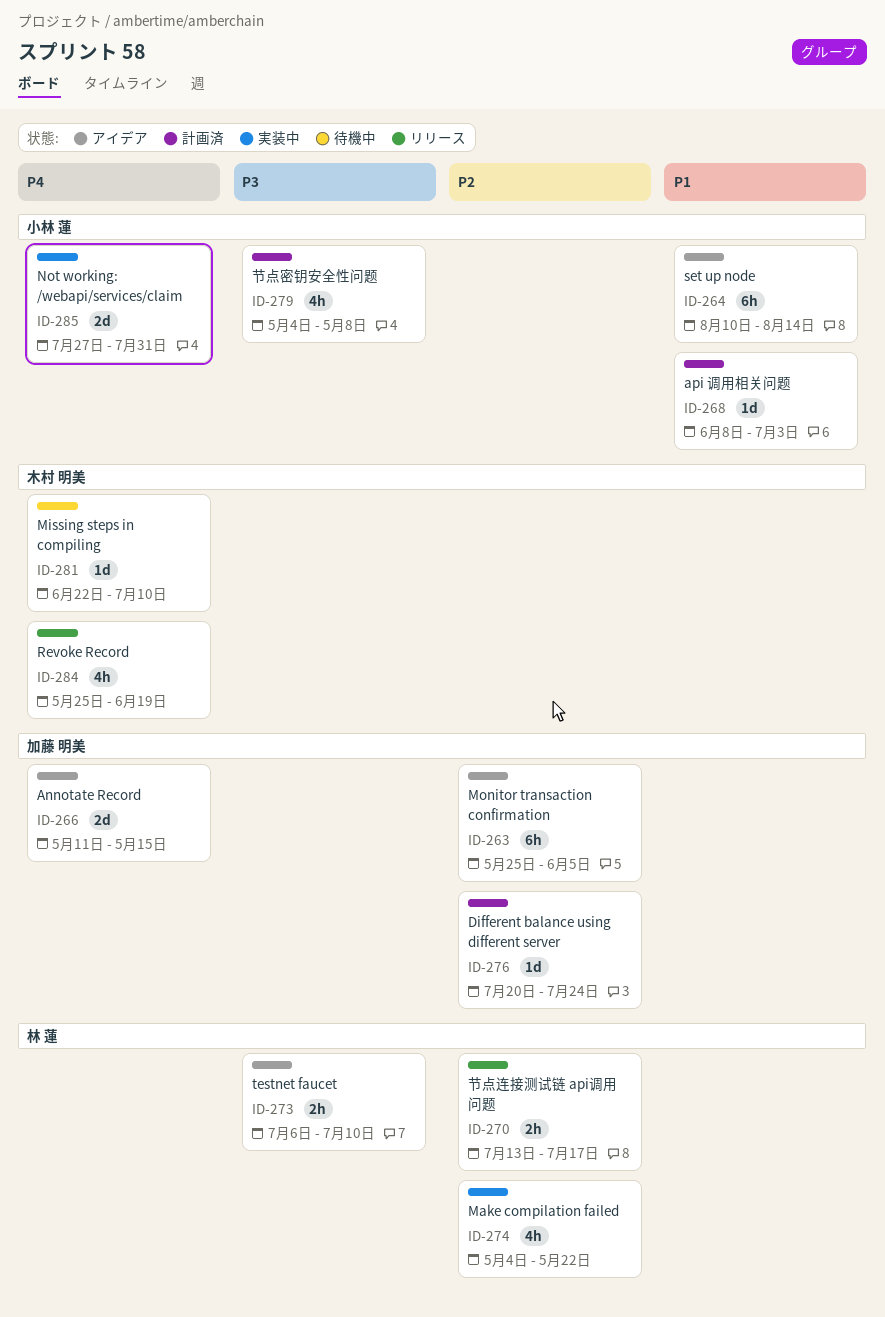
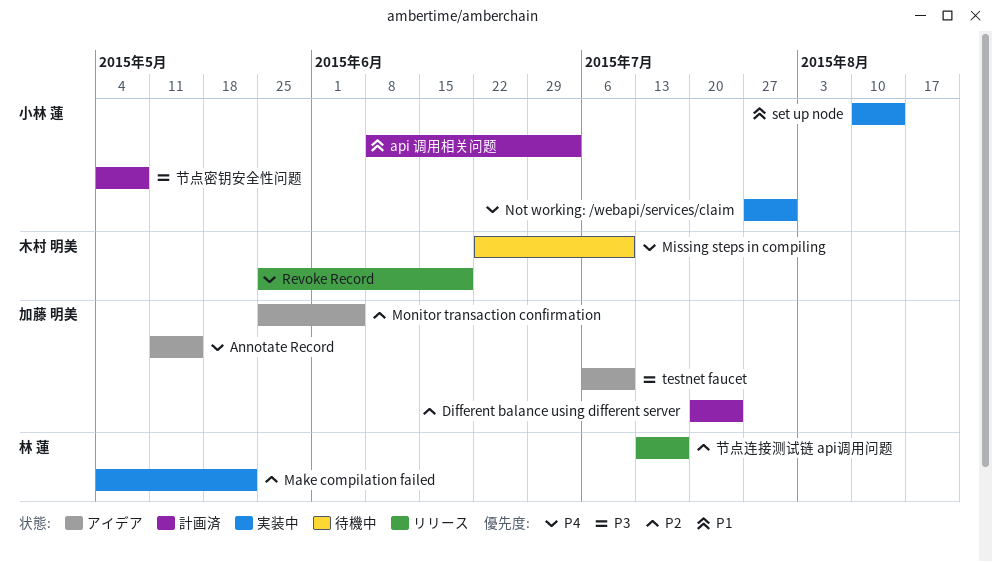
set up node, status: アイデア -> 実装中
testnet faucet, owner: 林 蓮 -> 加藤 明美

